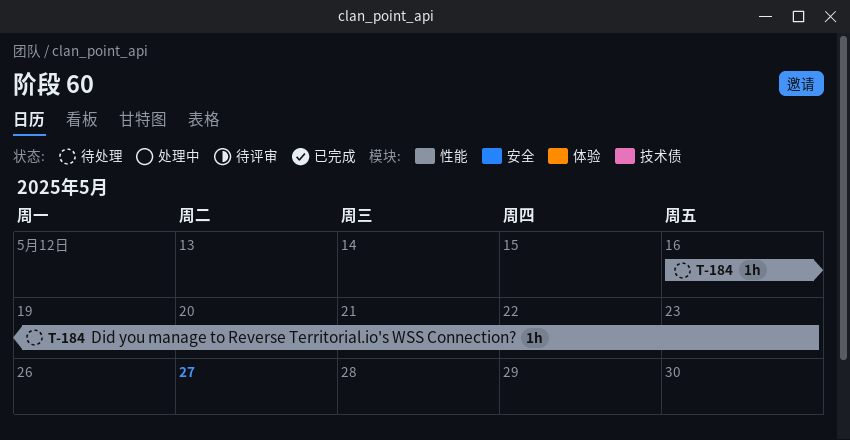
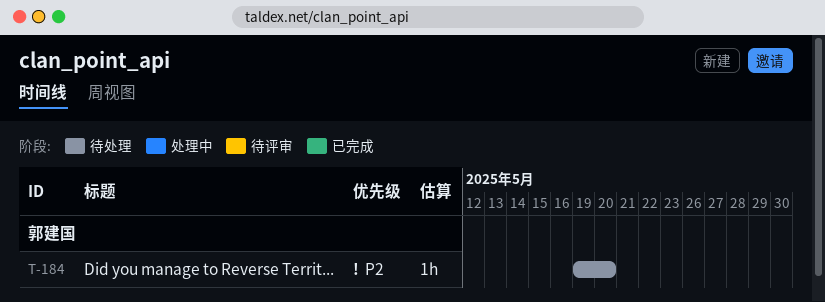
T-184, start: May 16 -> May 19
T-184, due: May 23 -> May 20

